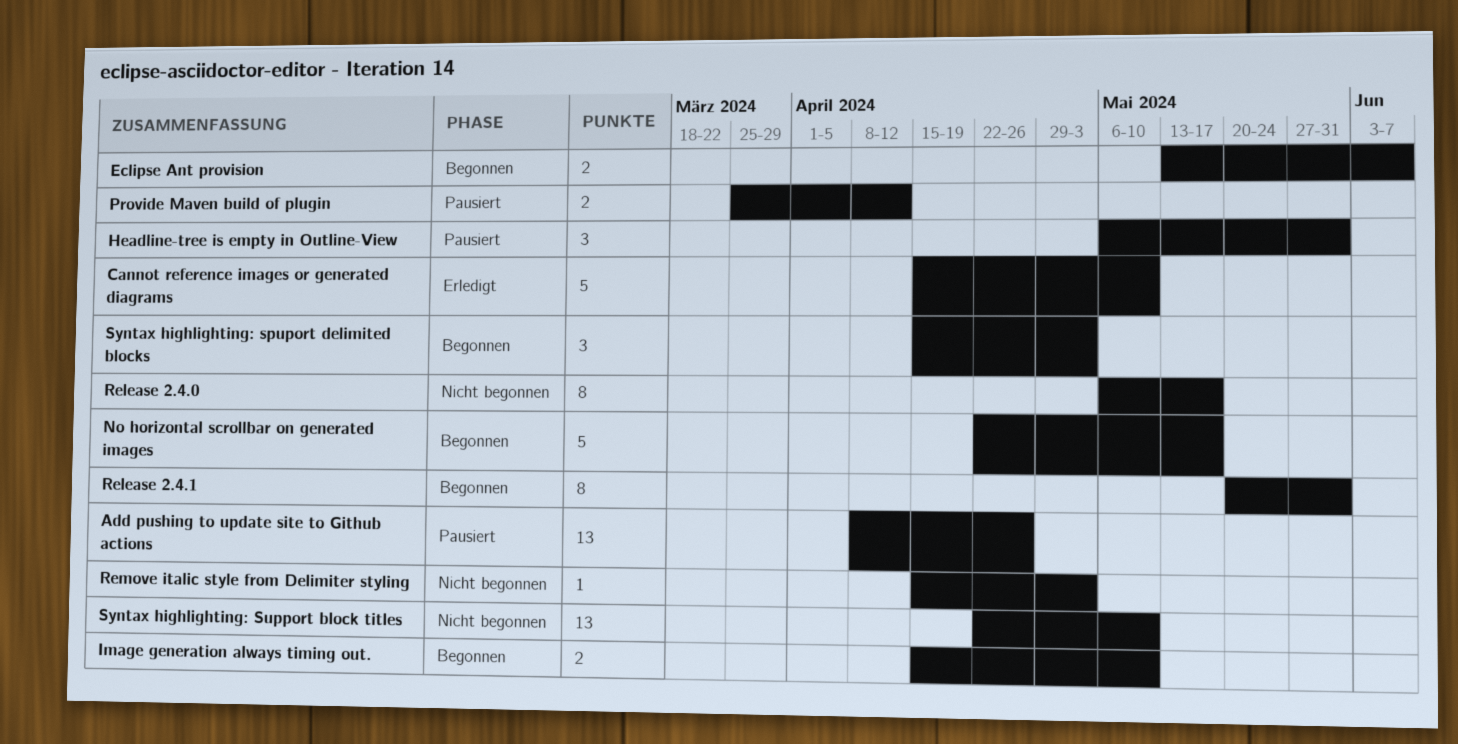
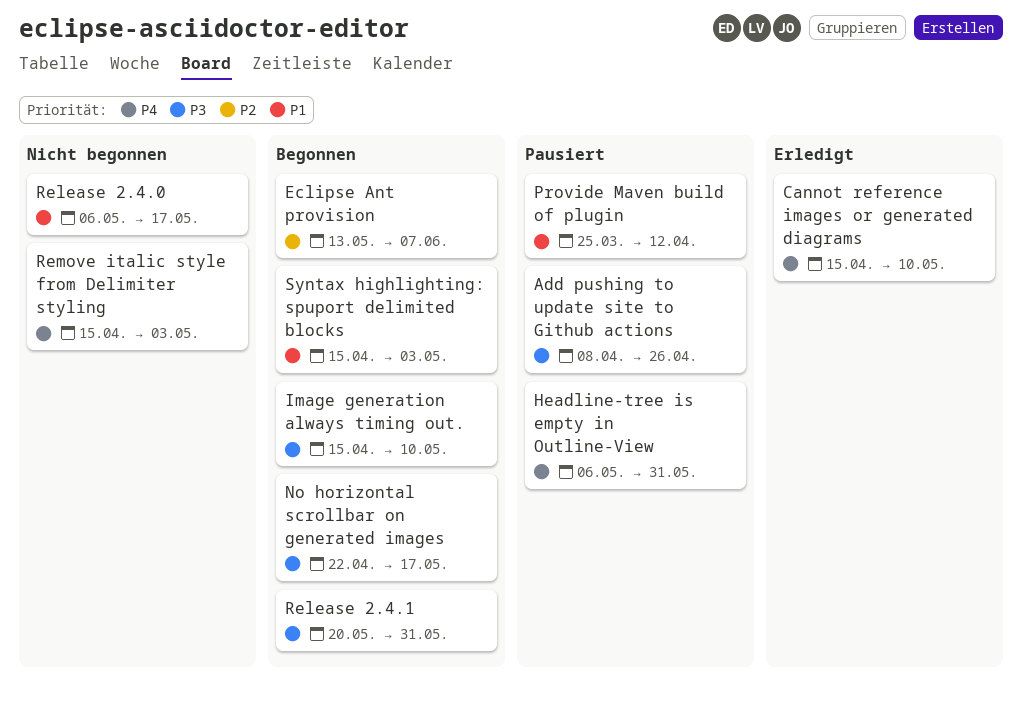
Syntax highlighting: Support block titles: present -> none

